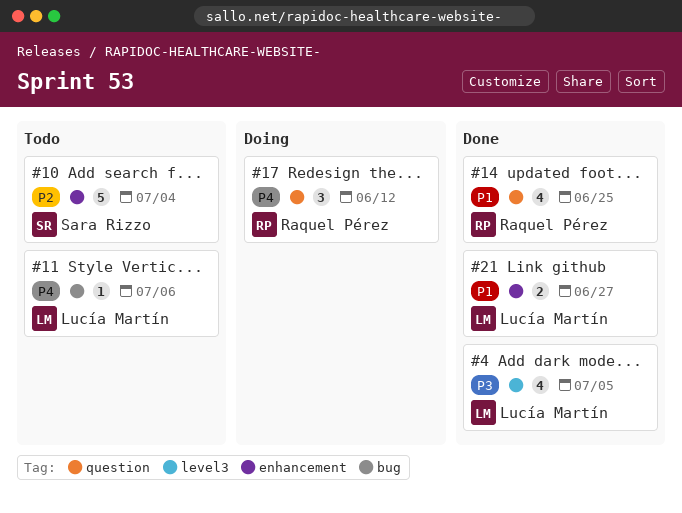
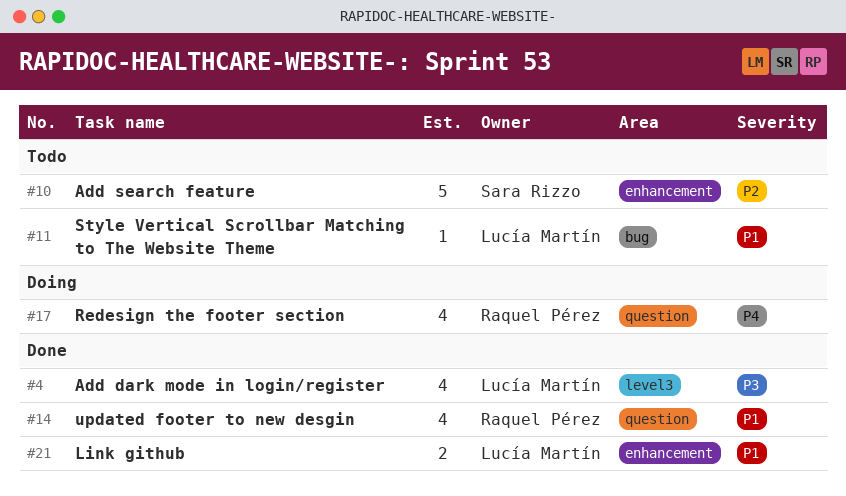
#11, priority: P4 -> P1
#17, estimate: 3 -> 4

